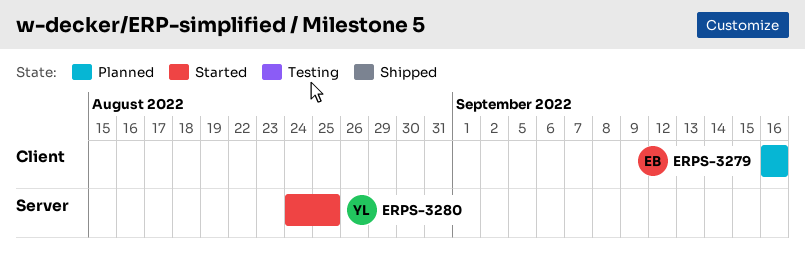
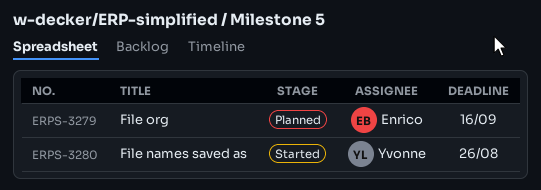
ERPS-3280, due: Aug 25 -> Aug 26

